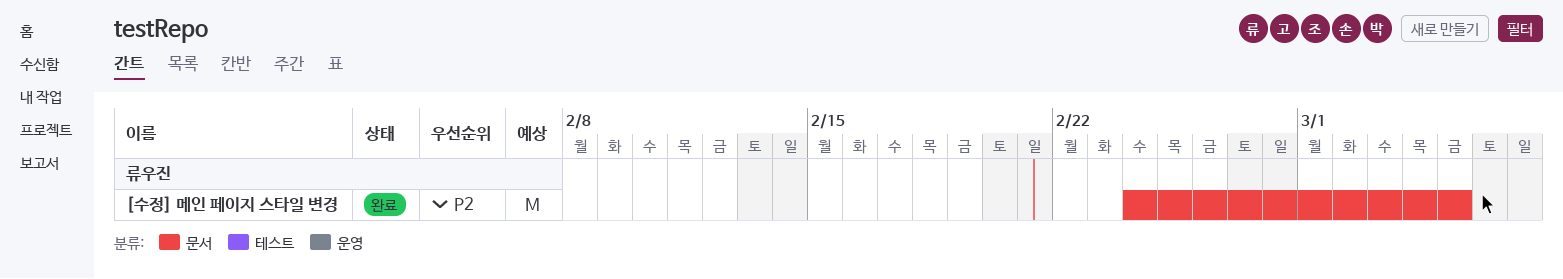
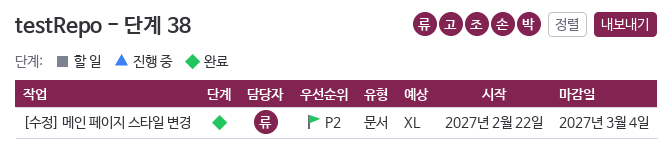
[수정] 메인 페이지 스타일 변경, estimate: M -> XL
[수정] 메인 페이지 스타일 변경, start: Feb 24 -> Feb 22
[수정] 메인 페이지 스타일 변경, due: Mar 5 -> Mar 4

